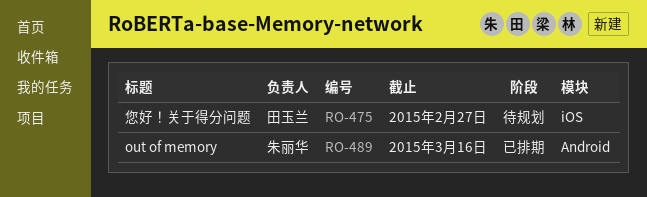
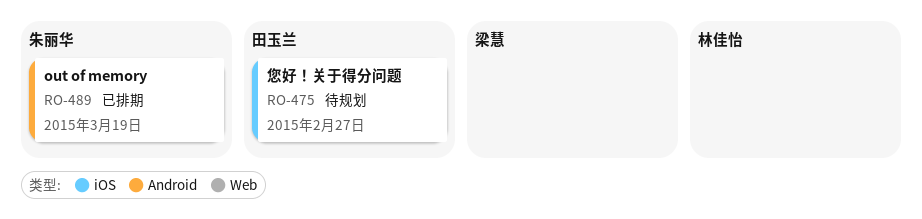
RO-489, due: Mar 16 -> Mar 19

